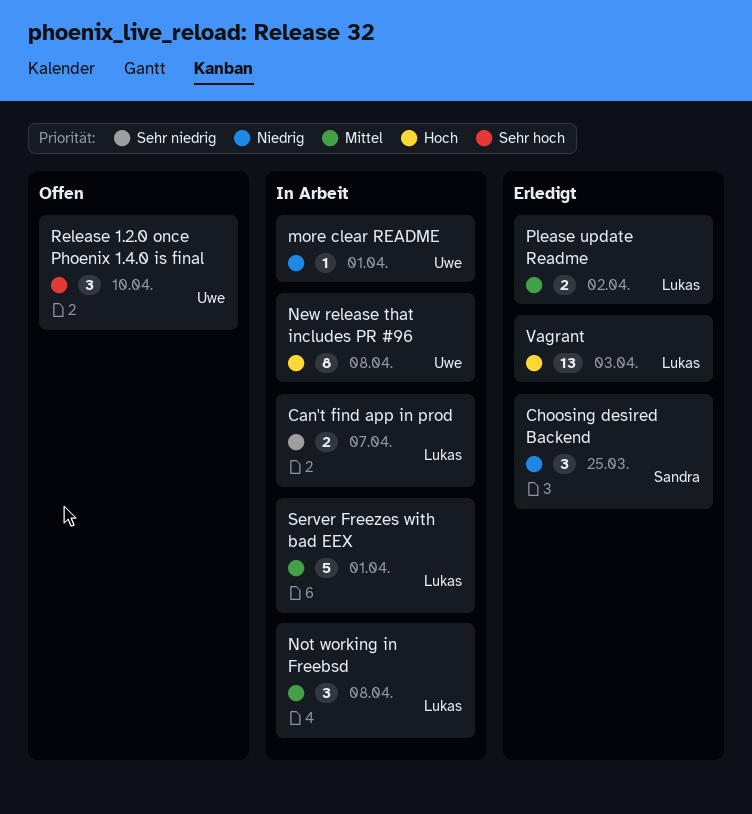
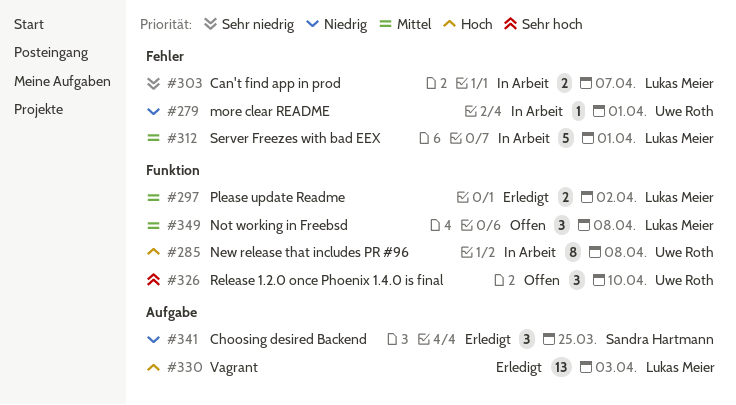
Not working in Freebsd, status: In Arbeit -> Offen

